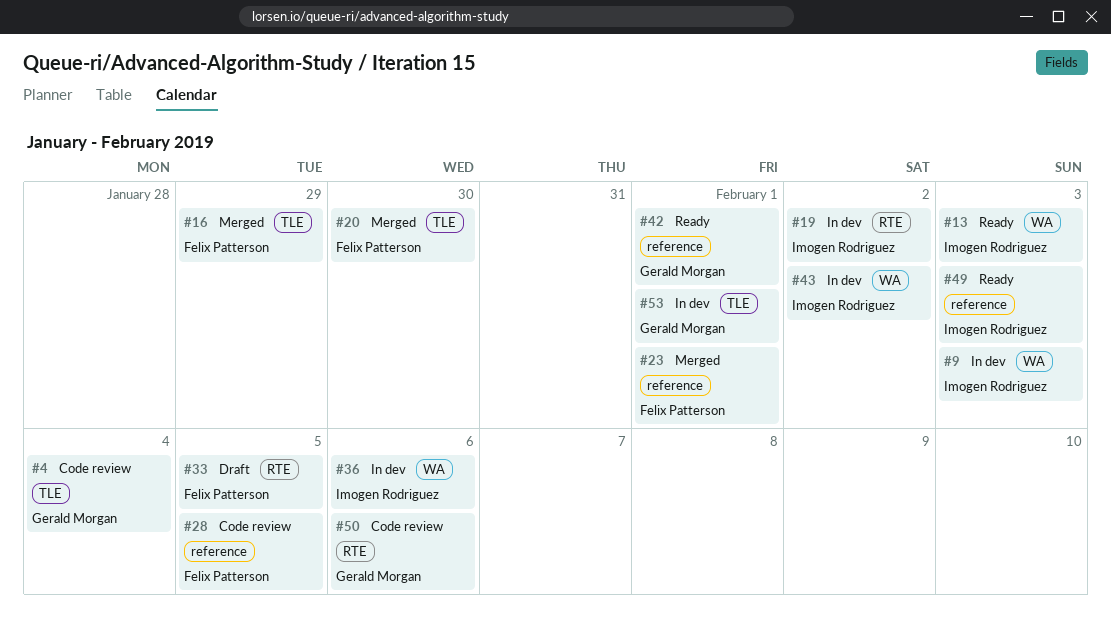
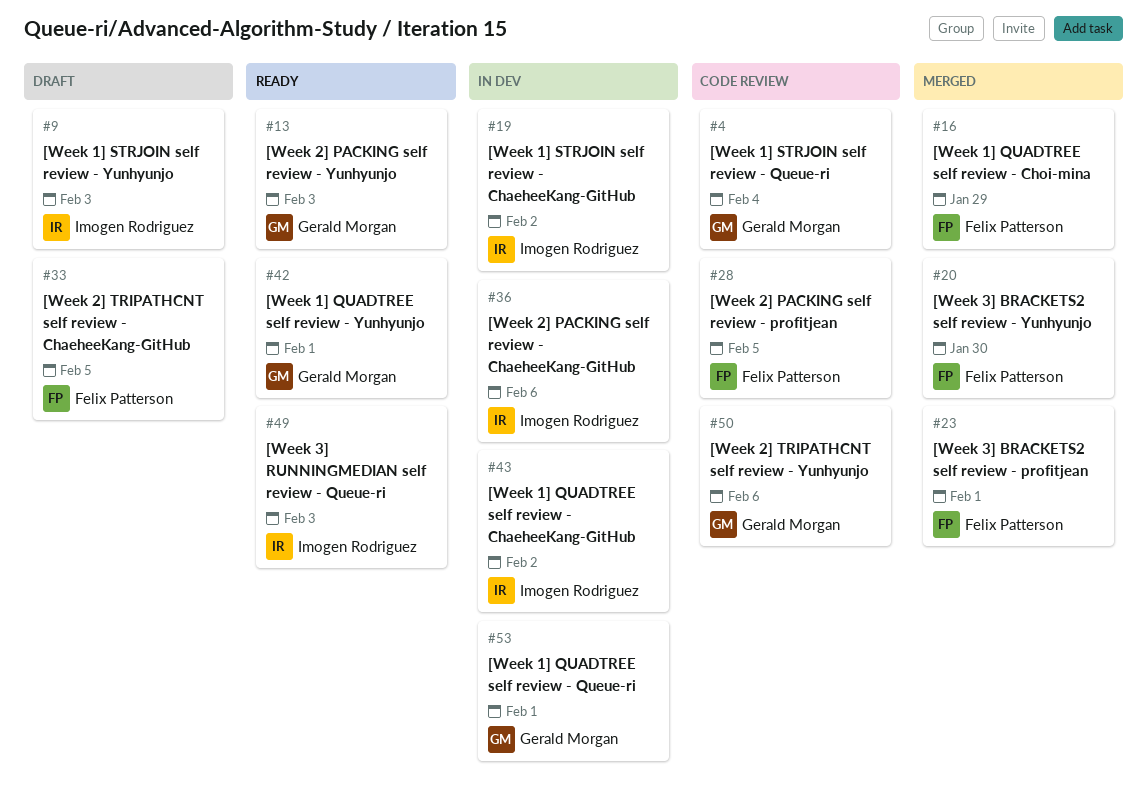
#9, status: In dev -> Draft
#13, owner: Imogen Rodriguez -> Gerald Morgan

